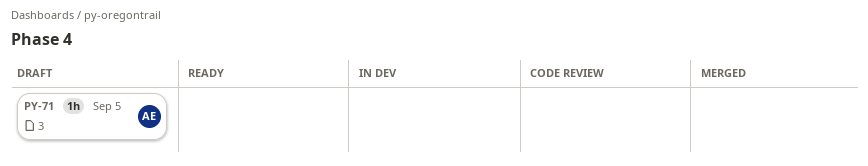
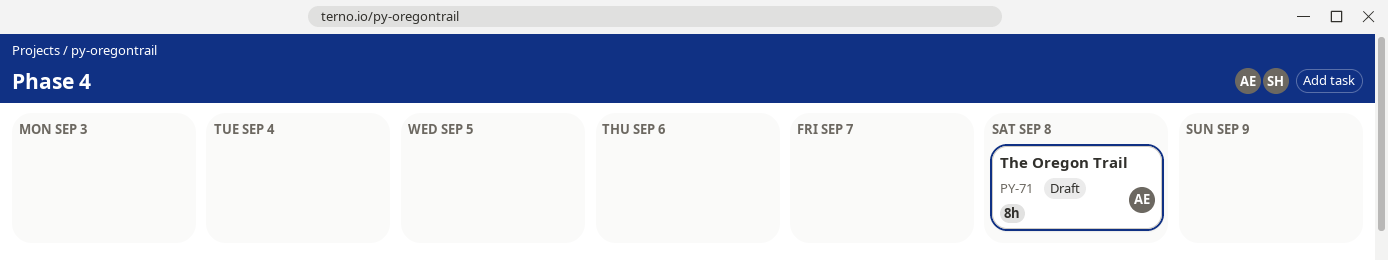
PY-71, estimate: 1h -> 8h
PY-71, due: Sep 5 -> Sep 8

